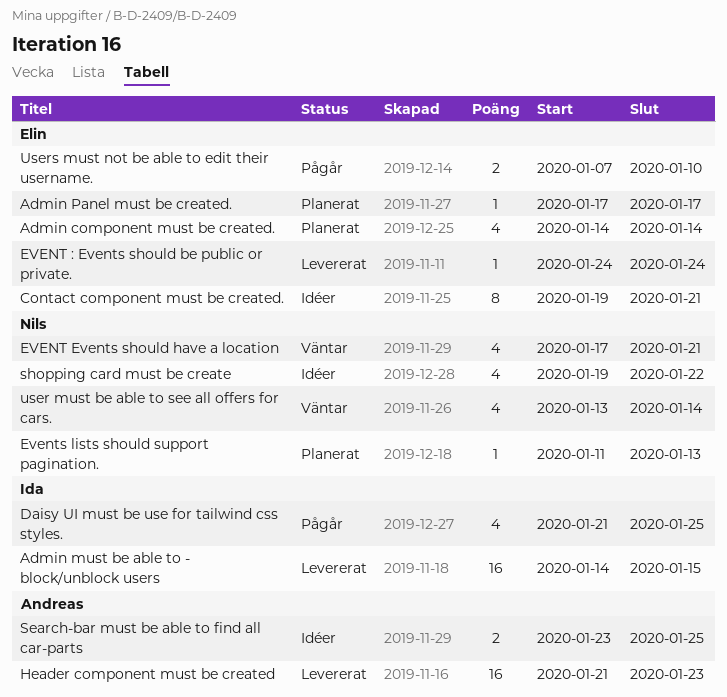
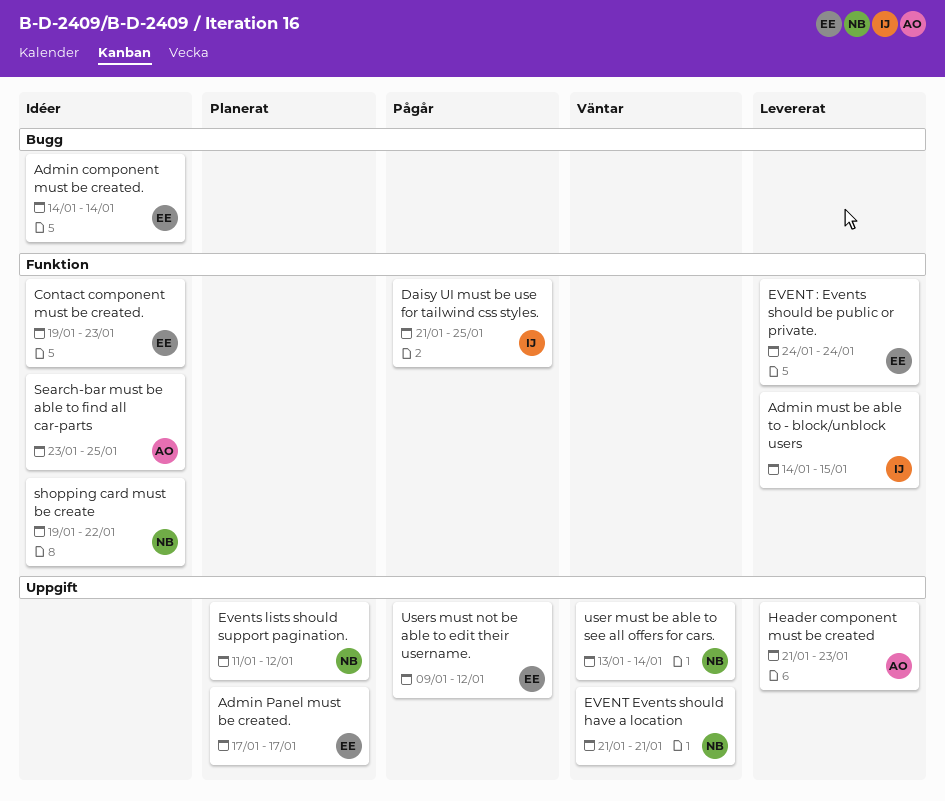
Admin component must be created., status: Planerat -> Idéer
Contact component must be created., due: Jan 21 -> Jan 23
EVENT Events should have a location, start: Jan 17 -> Jan 21
Events lists should support pagination., due: Jan 13 -> Jan 12
Users must not be able to edit their username., start: Jan 7 -> Jan 9
Users must not be able to edit their username., due: Jan 10 -> Jan 12

